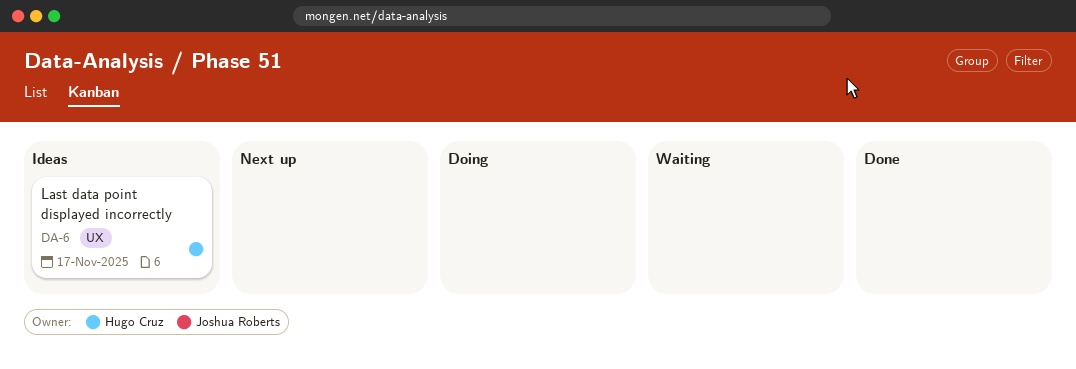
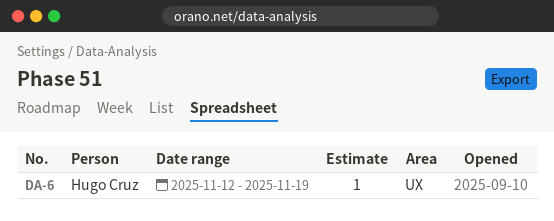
DA-6, due: Nov 17 -> Nov 19

